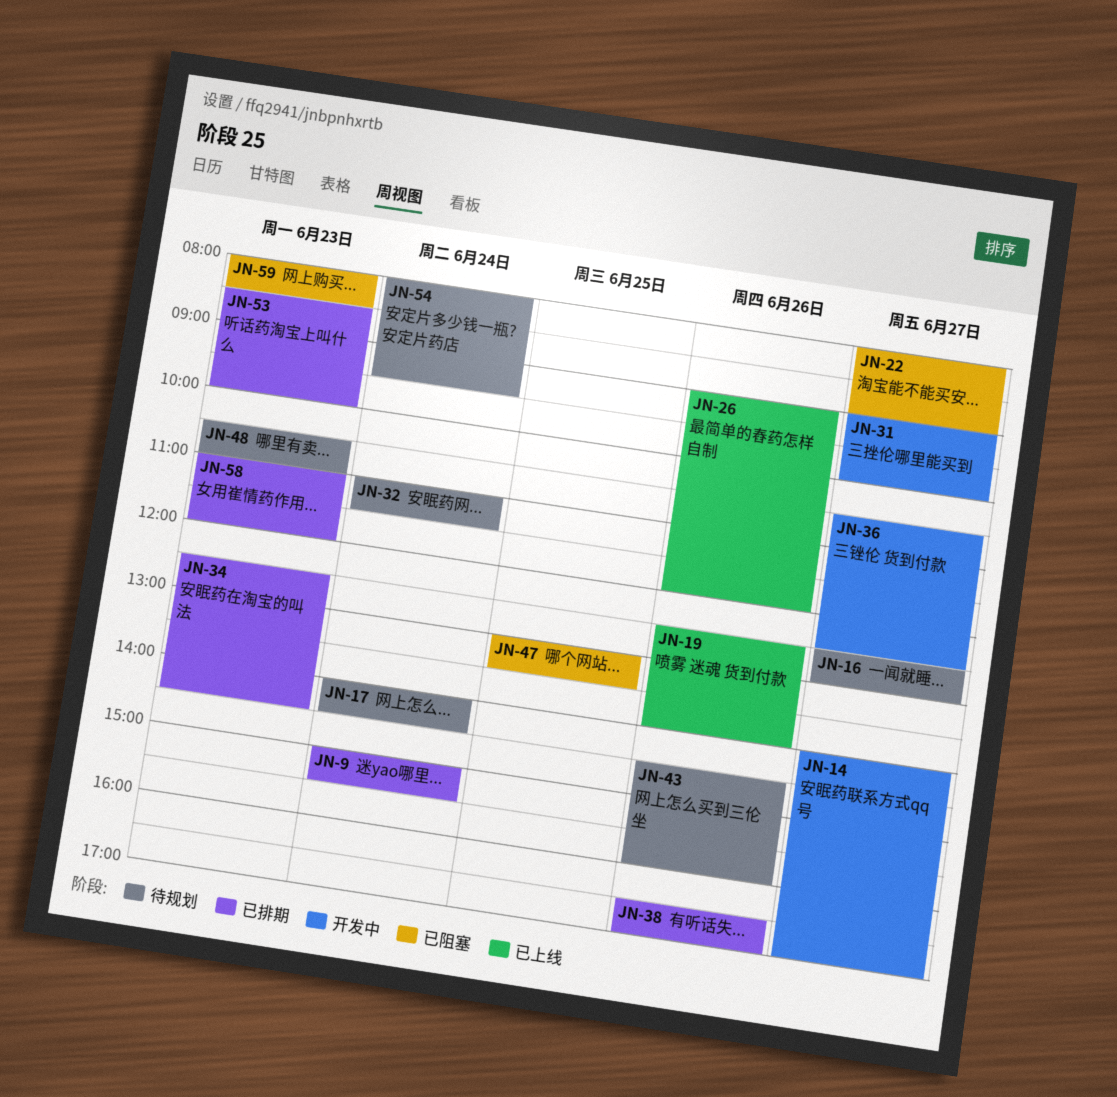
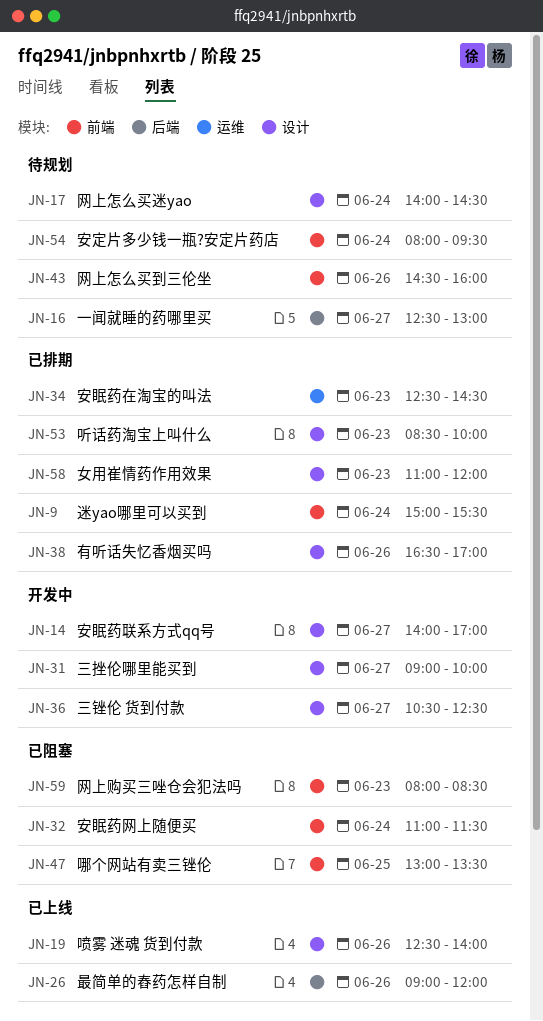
JN-22: present -> none
JN-32, status: 待规划 -> 已阻塞
JN-48: present -> none

